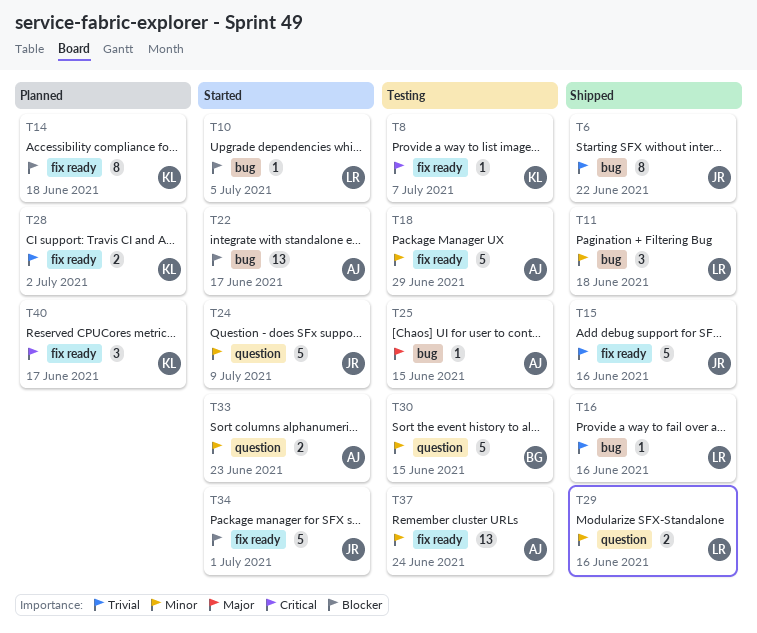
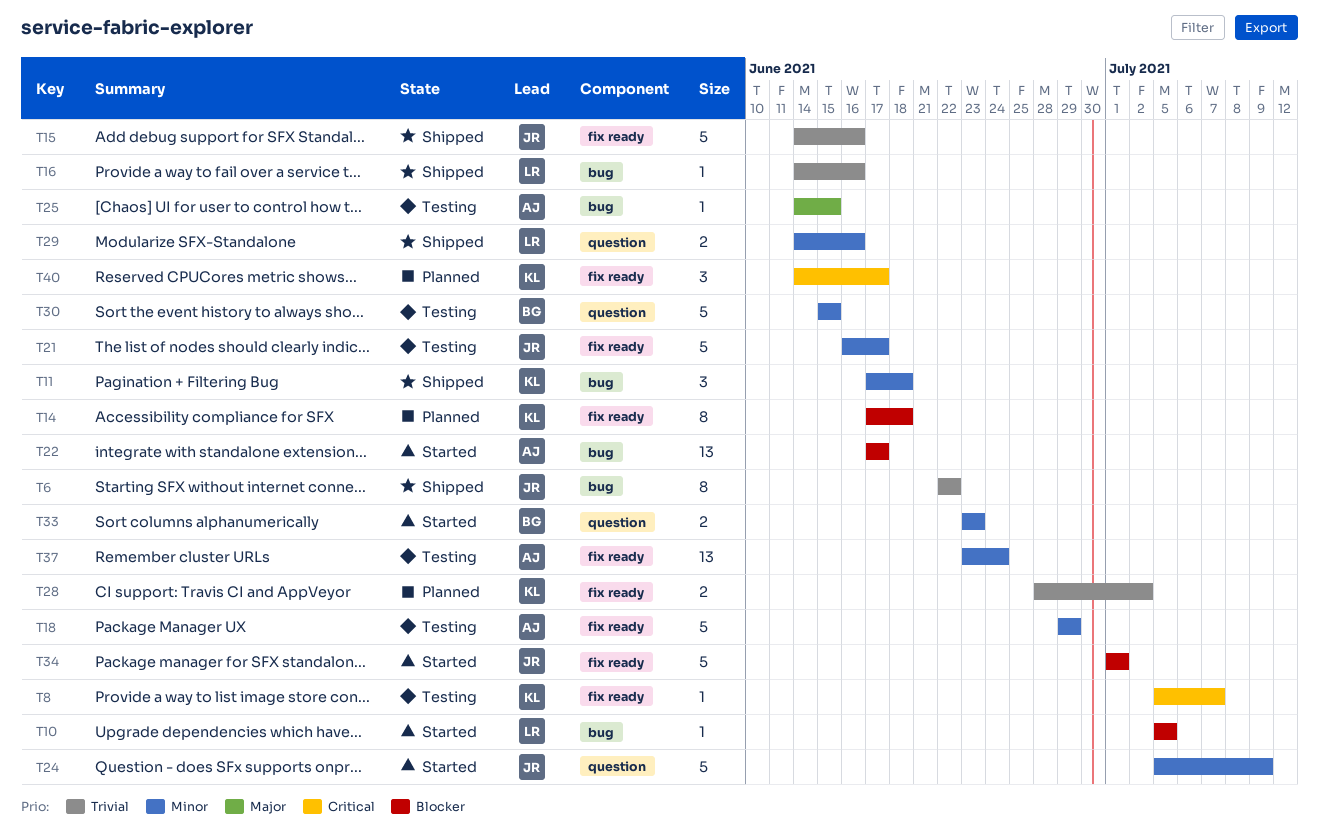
T11, owner: LR -> KL
T21: none -> present
T33, owner: AJ -> BG

